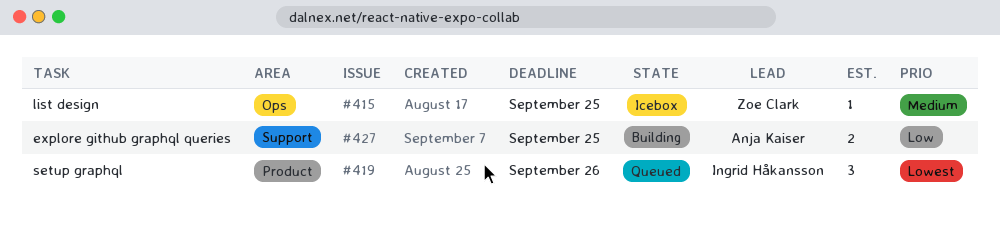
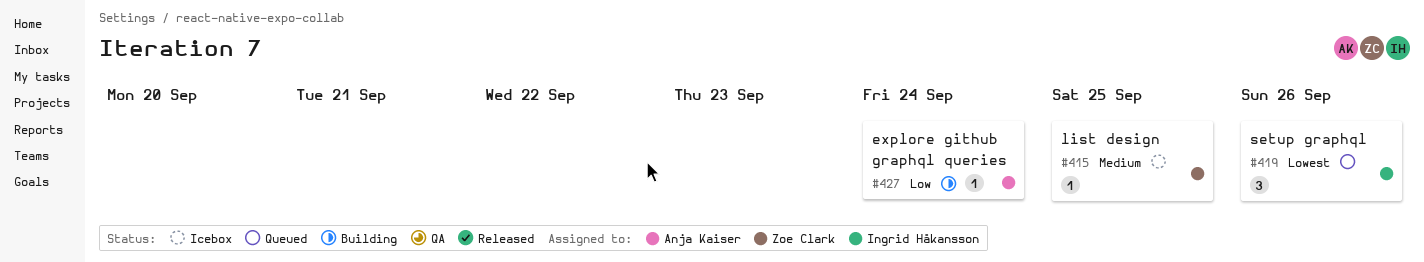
#427, estimate: 2 -> 1
#427, due: Sep 25 -> Sep 24

